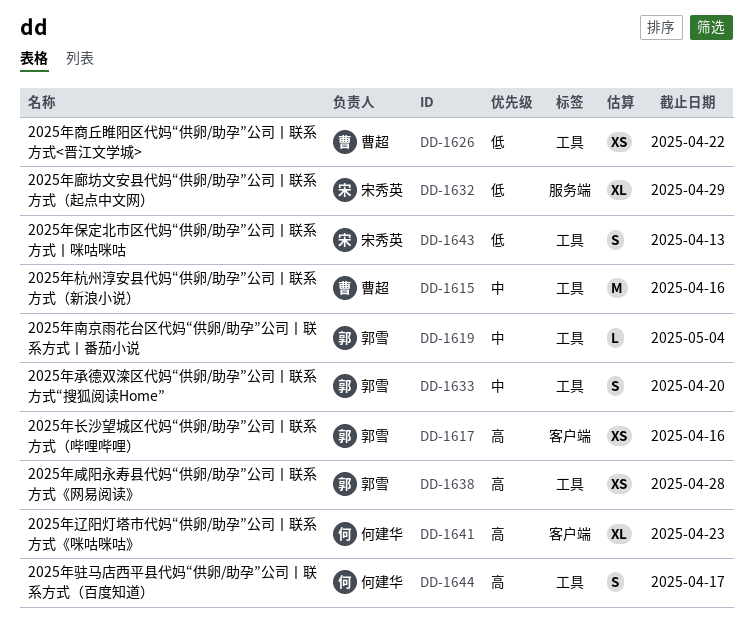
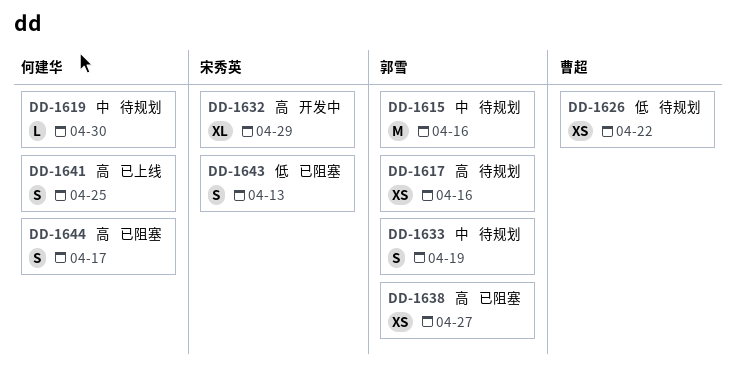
DD-1615, owner: 曹超 -> 郭雪
DD-1619, owner: 郭雪 -> 何建华
DD-1619, due: May 4 -> Apr 30
DD-1632, priority: 低 -> 高
DD-1633, due: Apr 20 -> Apr 19
DD-1638, due: Apr 28 -> Apr 27
DD-1641, estimate: XL -> S
DD-1641, due: Apr 23 -> Apr 25

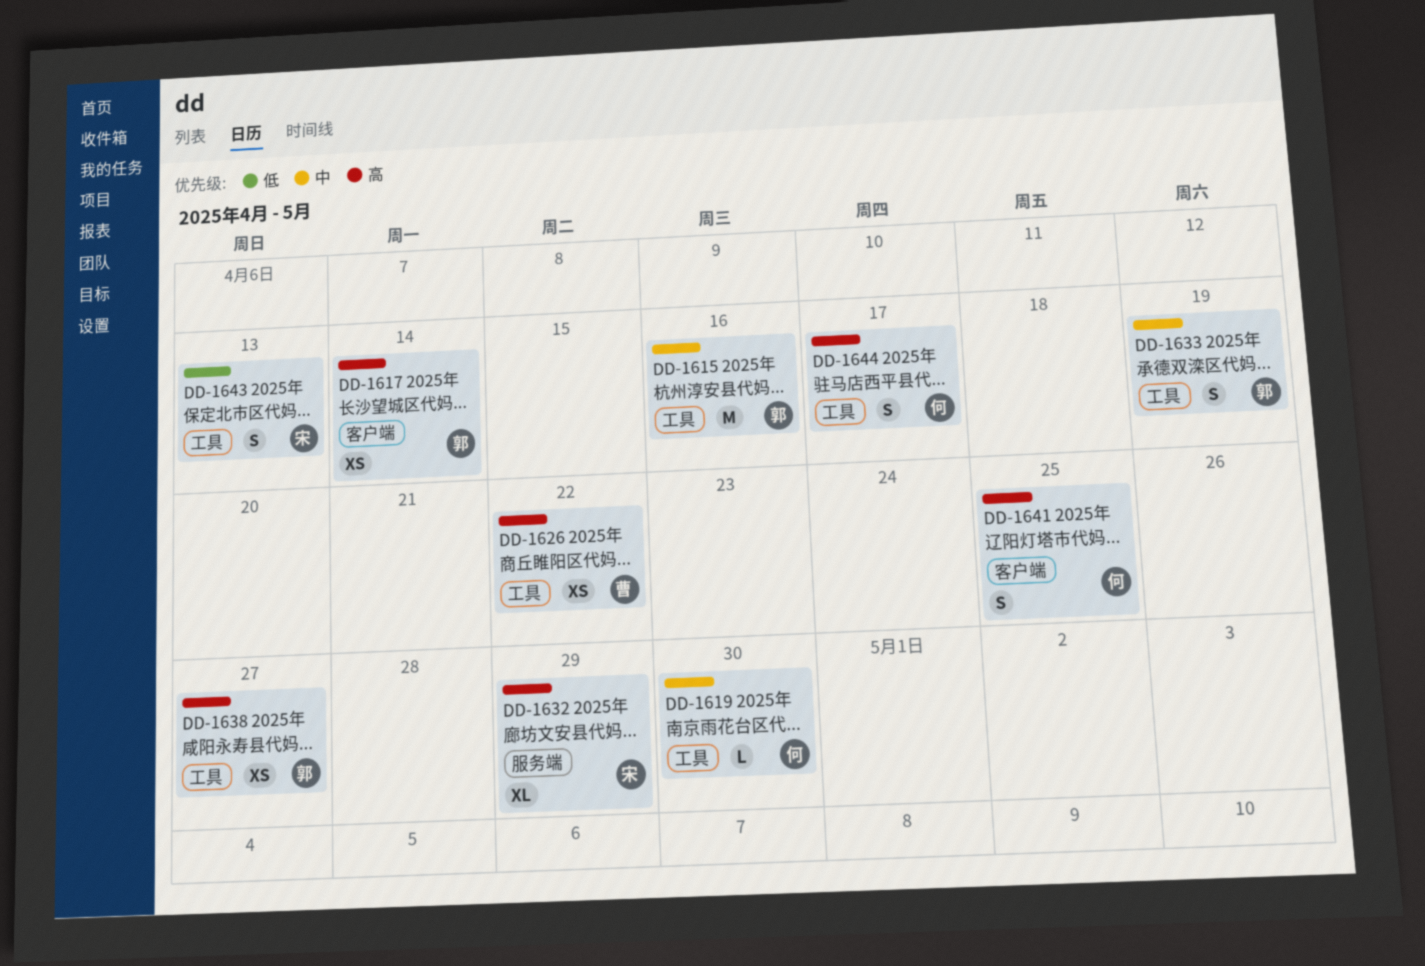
DD-1617, due: Apr 16 -> Apr 14
DD-1626, priority: 低 -> 高

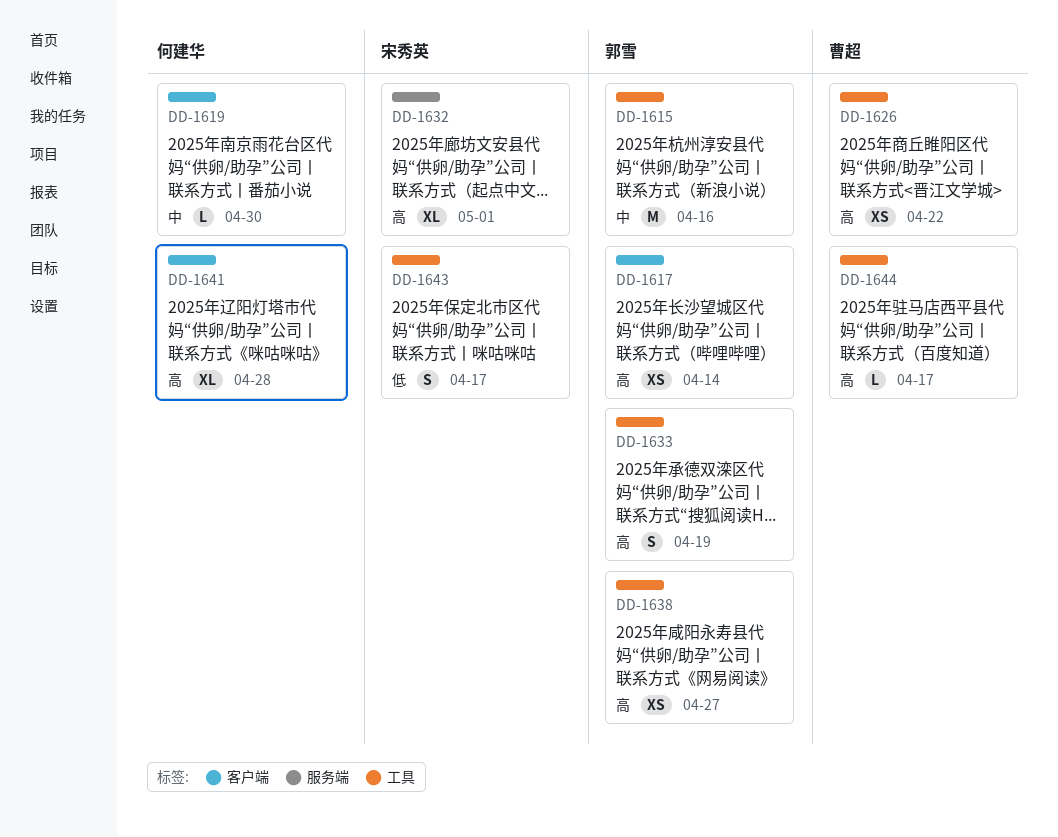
DD-1619, label: 工具 -> 客户端
DD-1632, due: Apr 29 -> May 1
DD-1633, priority: 中 -> 高
DD-1641, estimate: S -> XL
DD-1641, due: Apr 25 -> Apr 28
DD-1643, due: Apr 13 -> Apr 17
DD-1644, owner: 何建华 -> 曹超
DD-1644, estimate: S -> L

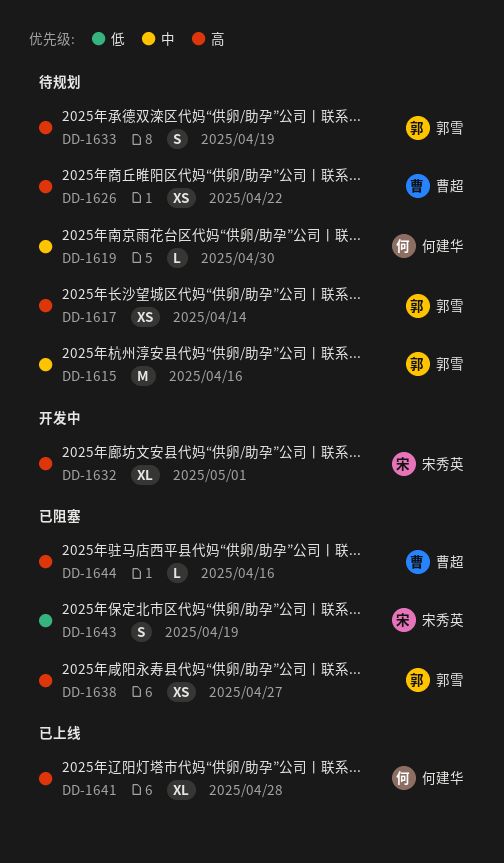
DD-1643, due: Apr 17 -> Apr 19
DD-1644, due: Apr 17 -> Apr 16

